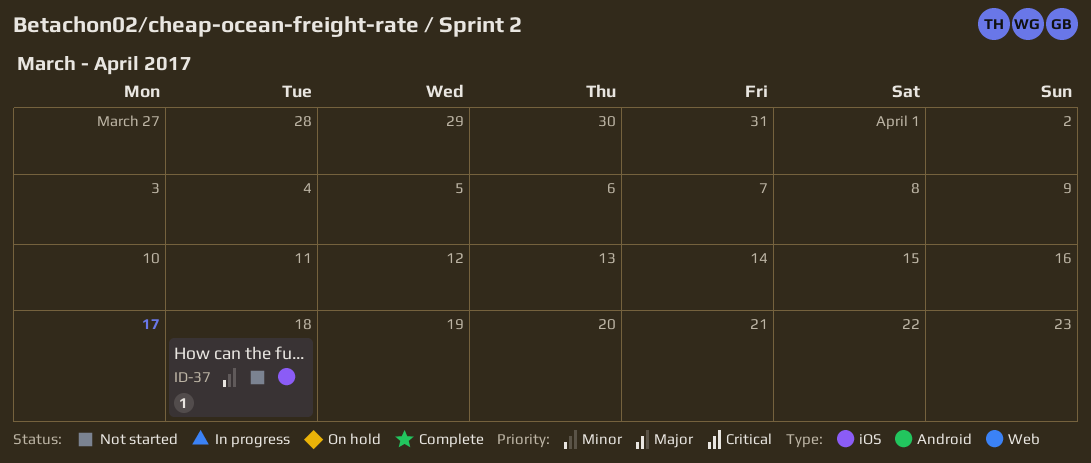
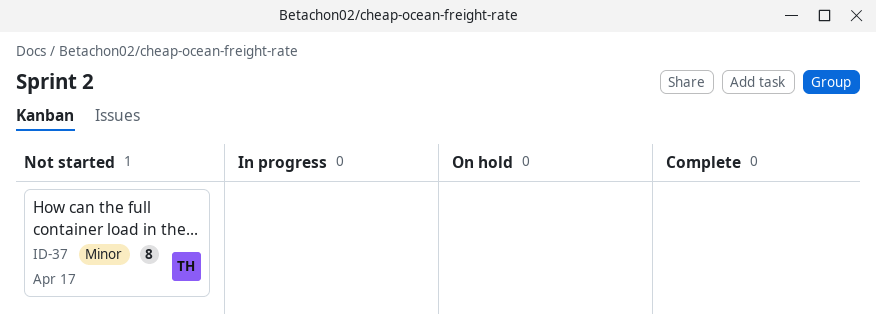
ID-37, estimate: 1 -> 8
ID-37, due: Apr 18 -> Apr 17

